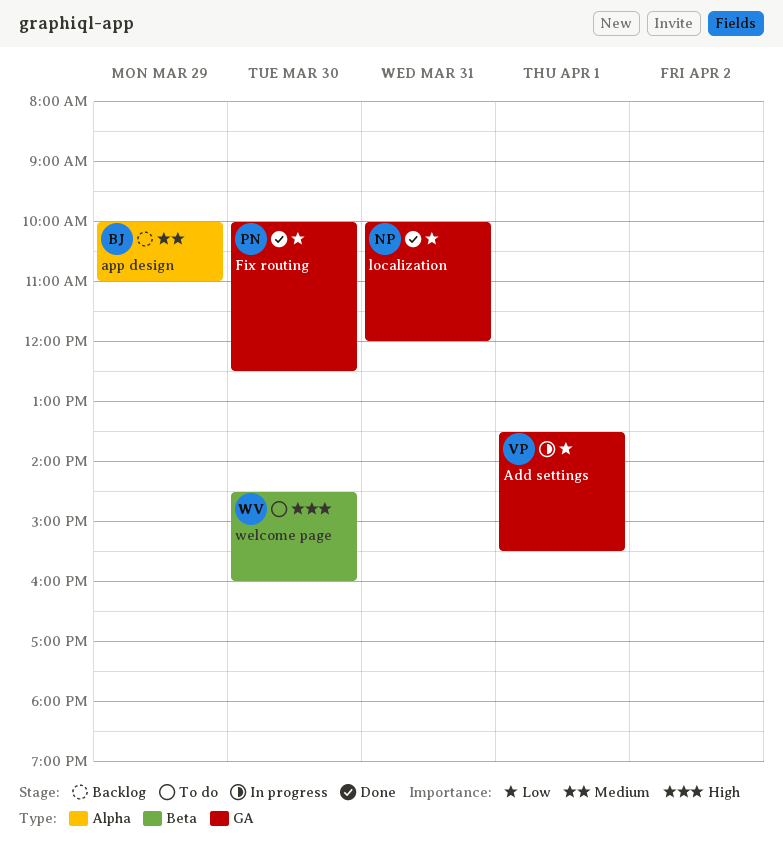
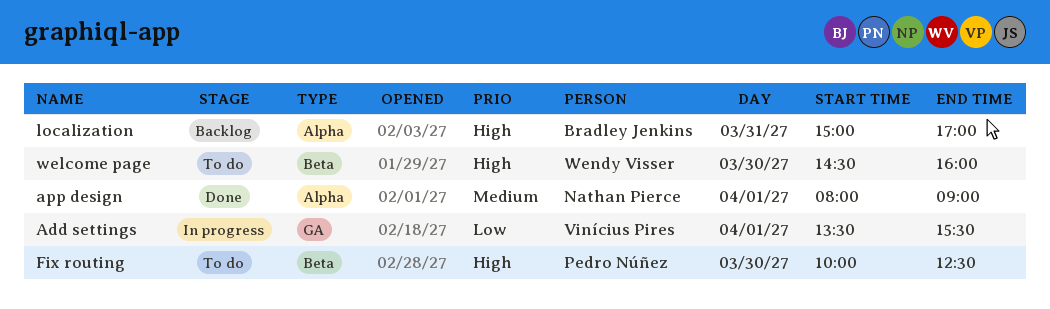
app design, status: Backlog -> Done
app design, owner: Bradley Jenkins -> Nathan Pierce
app design, day: Mar 29 -> Apr 1
app design, begins: 10:00 -> 08:00
app design, ends: 11:00 -> 09:00
Fix routing, status: Done -> To do
Fix routing, priority: Low -> High
Fix routing, label: GA -> Beta
localization, status: Done -> Backlog
localization, owner: Nathan Pierce -> Bradley Jenkins
localization, priority: Low -> High
localization, label: GA -> Alpha
localization, begins: 10:00 -> 15:00
localization, ends: 12:00 -> 17:00

